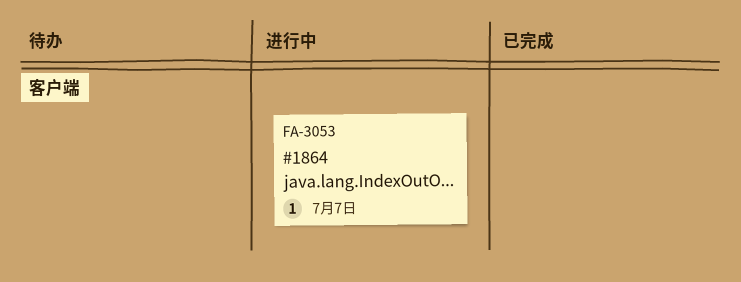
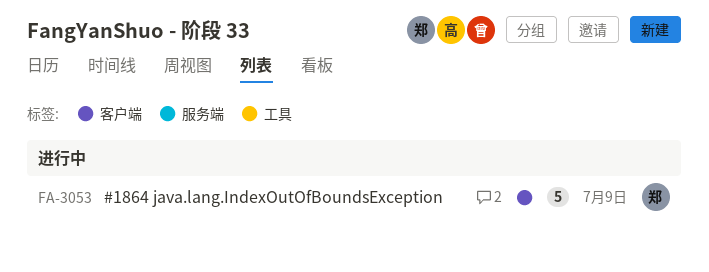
FA-3053, estimate: 1 -> 5
FA-3053, due: Jul 7 -> Jul 9

